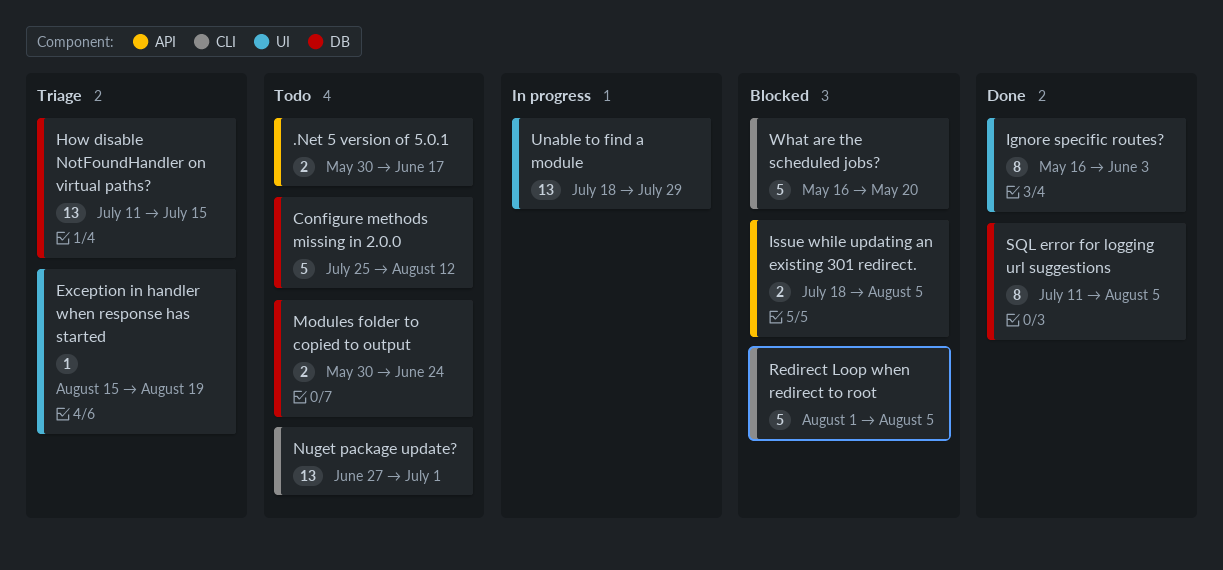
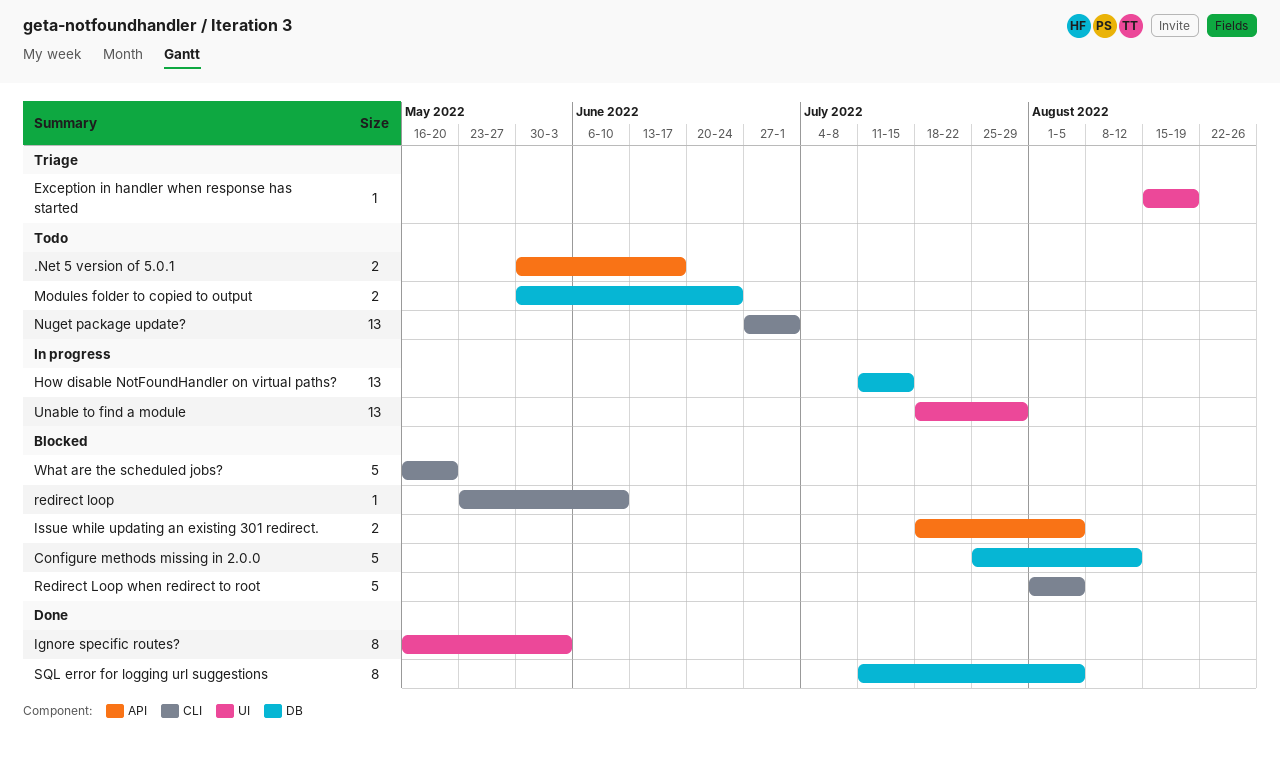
Configure methods missing in 2.0.0, status: Todo -> Blocked
How disable NotFoundHandler on virtual paths?, status: Triage -> In progress
redirect loop: none -> present

